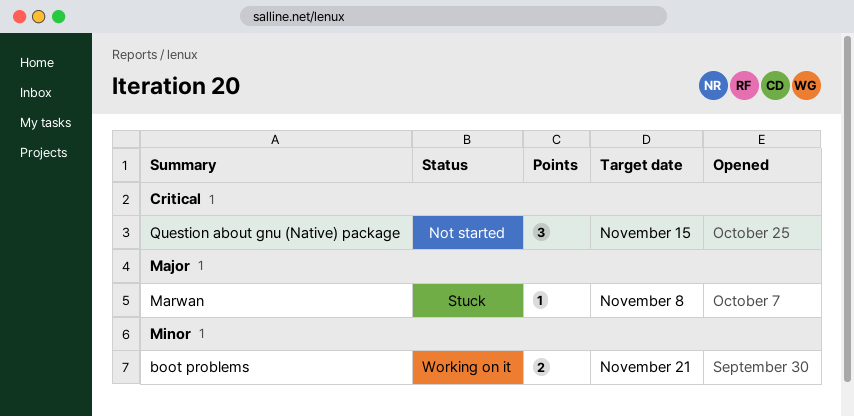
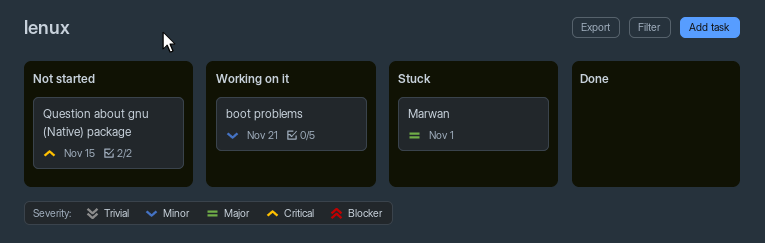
Marwan, due: Nov 8 -> Nov 1

